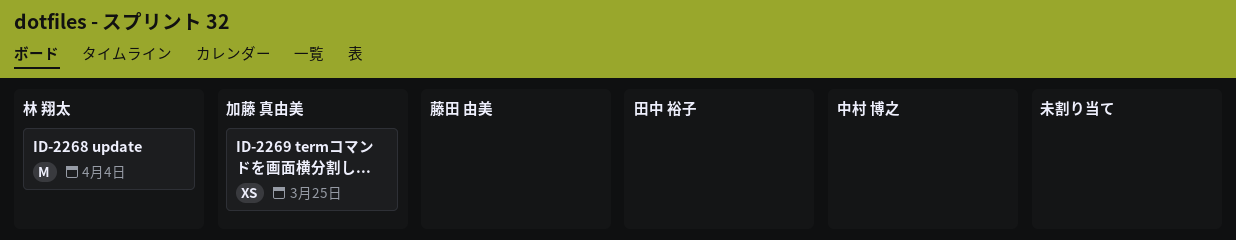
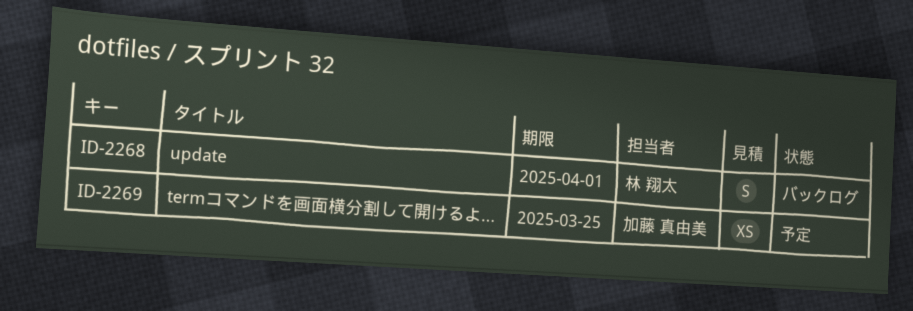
ID-2268, estimate: M -> S
ID-2268, due: Apr 4 -> Apr 1

